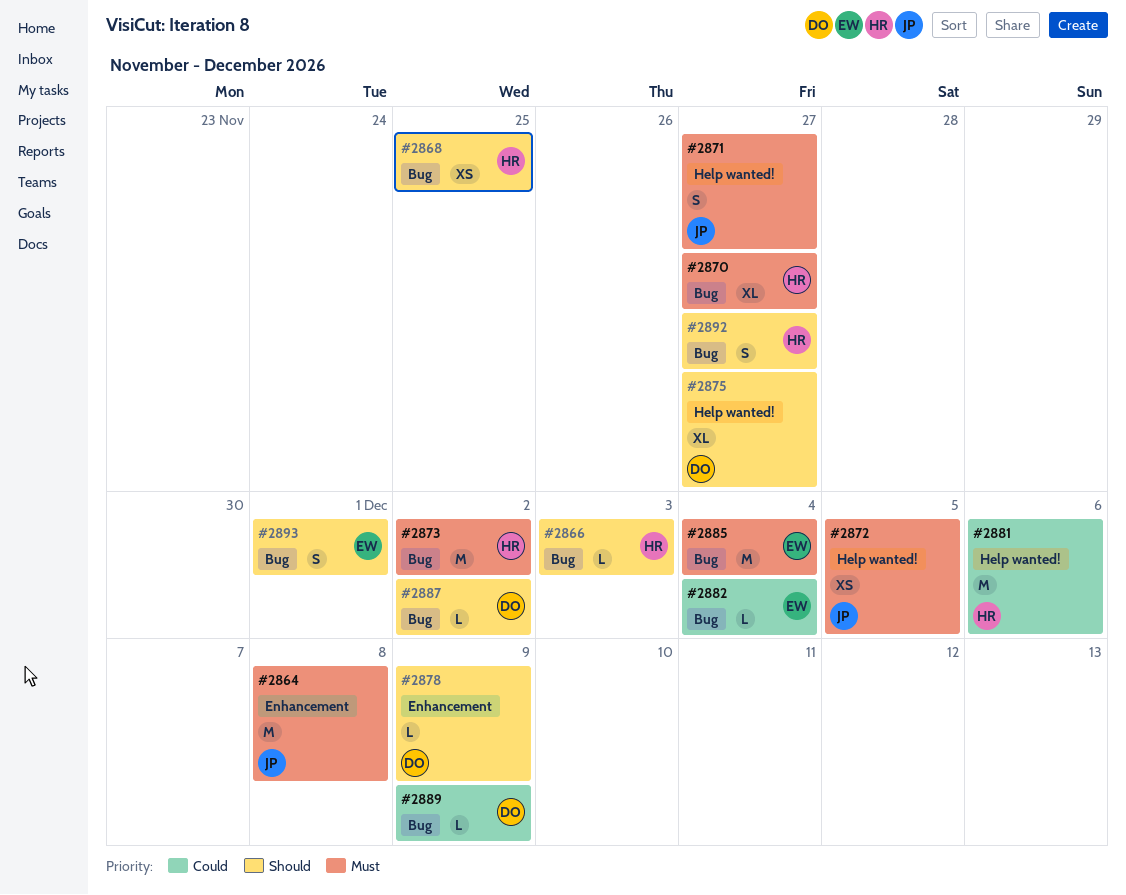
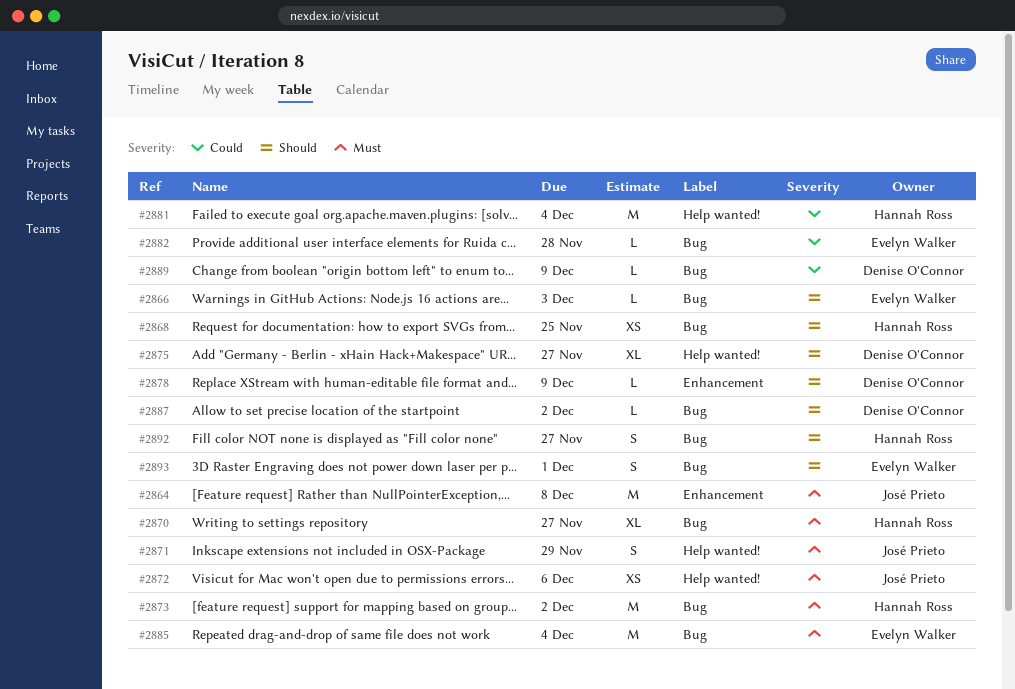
#2866, owner: Hannah Ross -> Evelyn Walker
#2871, due: Nov 27 -> Nov 29
#2872, due: Dec 5 -> Dec 6
#2881, due: Dec 6 -> Dec 4
#2882, due: Dec 4 -> Nov 28

